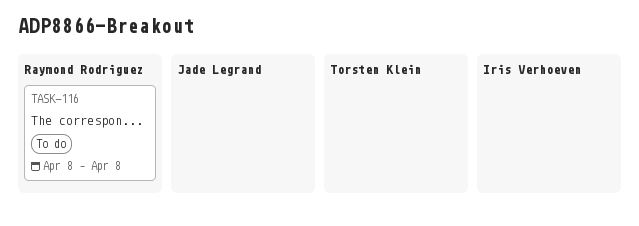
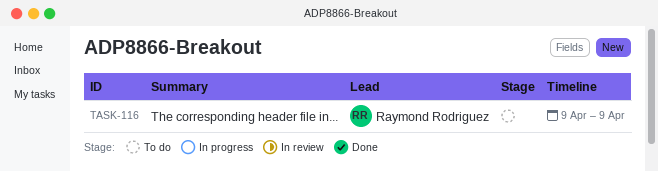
TASK-116, start: Apr 8 -> Apr 9
TASK-116, due: Apr 8 -> Apr 9

